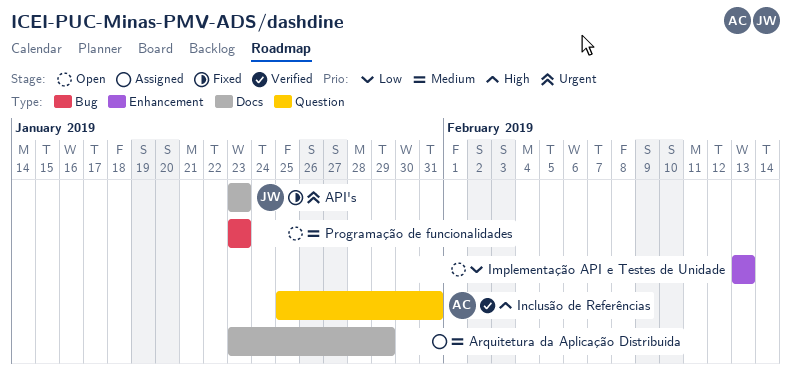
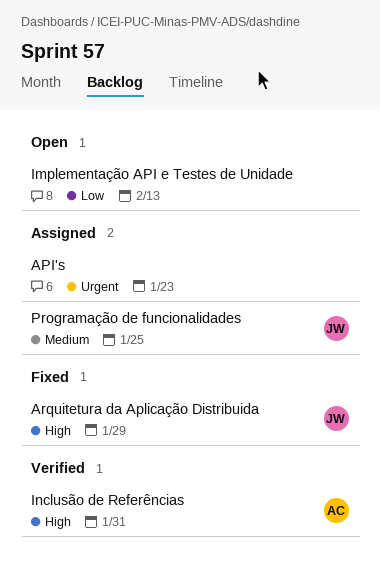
API's, status: Fixed -> Assigned
API's, owner: JW -> none
Arquitetura da Aplicação Distribuida, status: Assigned -> Fixed
Arquitetura da Aplicação Distribuida, owner: none -> JW
Arquitetura da Aplicação Distribuida, priority: Medium -> High
Programação de funcionalidades, status: Open -> Assigned
Programação de funcionalidades, owner: none -> JW
Programação de funcionalidades, due: Jan 23 -> Jan 25

